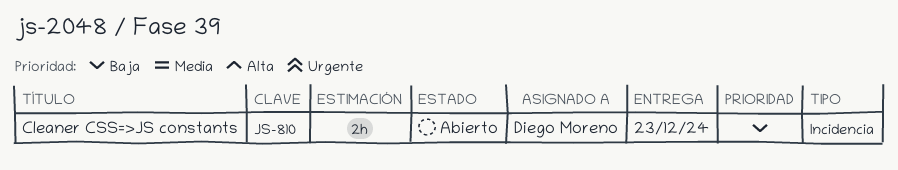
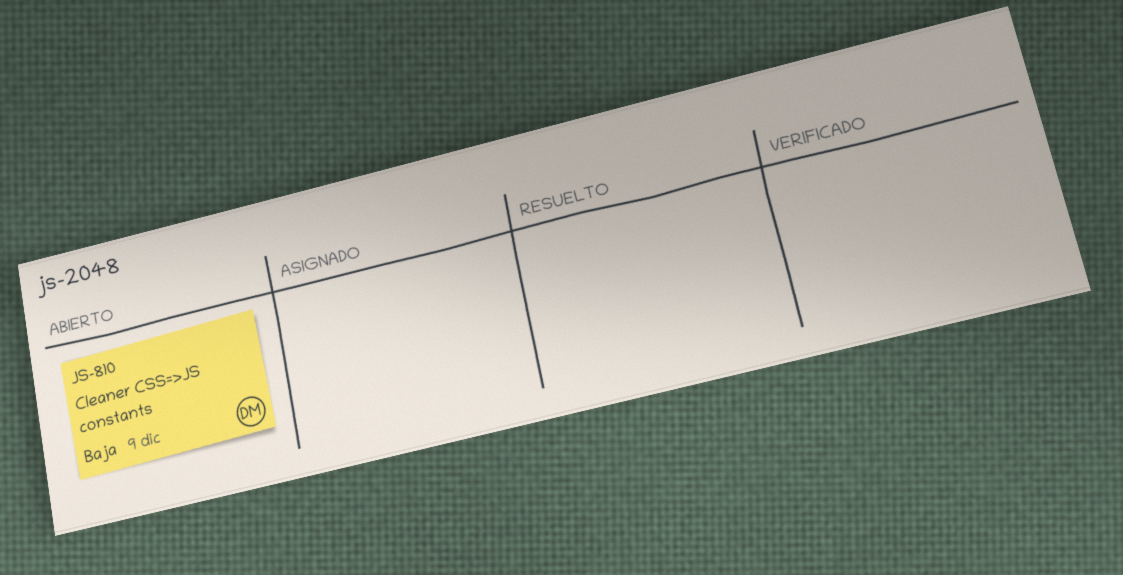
JS-810, due: Dec 23 -> Dec 9

